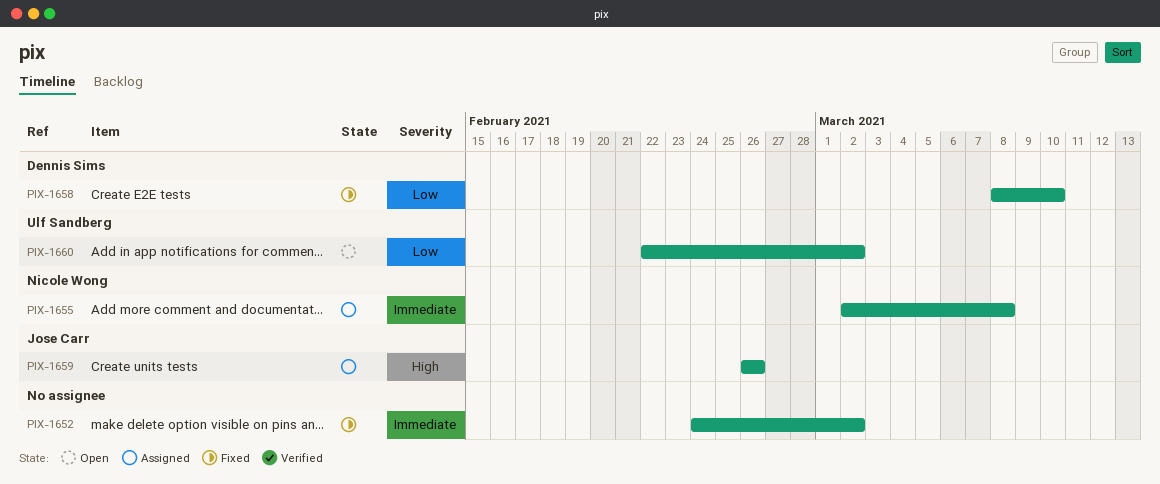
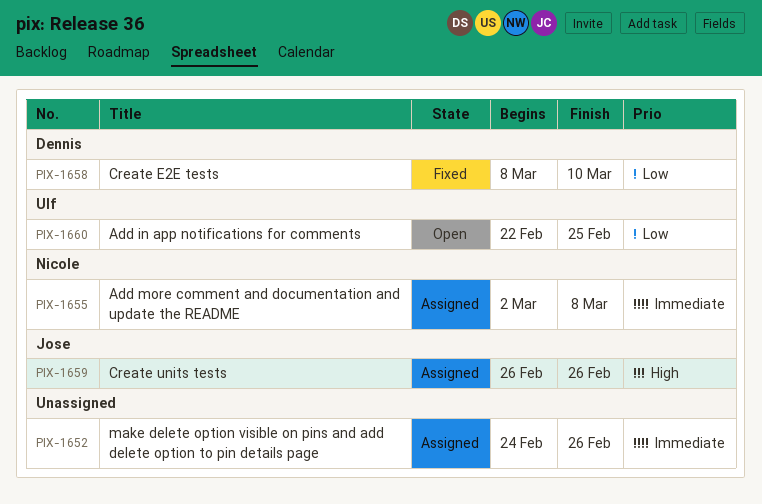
PIX-1652, status: Fixed -> Assigned
PIX-1652, due: Mar 2 -> Feb 26
PIX-1660, due: Mar 2 -> Feb 25

